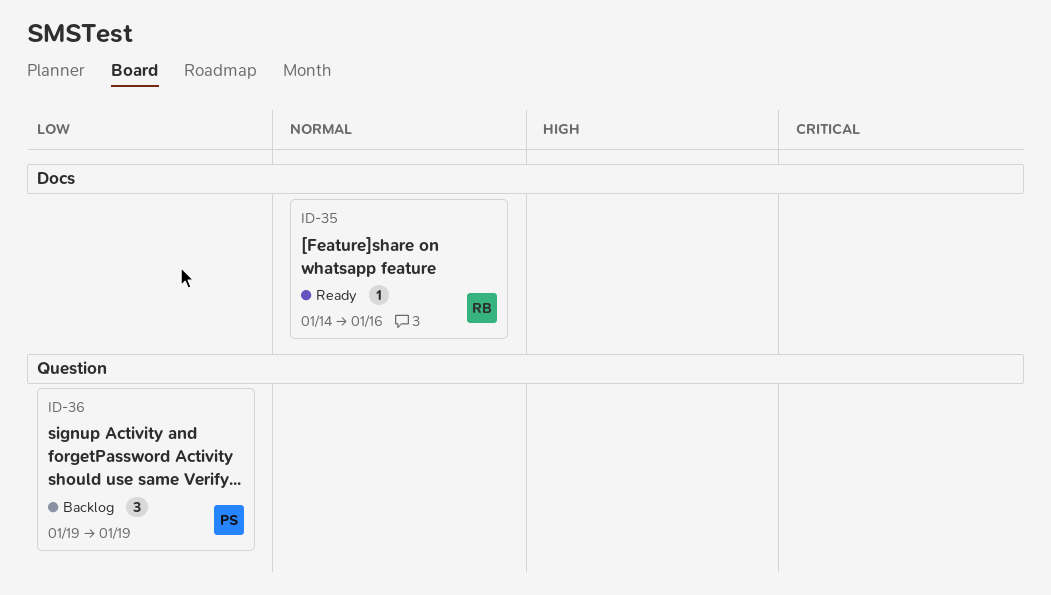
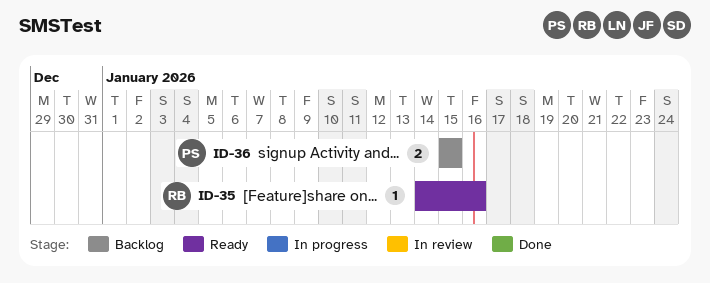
ID-36, estimate: 3 -> 2
ID-36, start: Jan 19 -> Jan 15
ID-36, due: Jan 19 -> Jan 15

